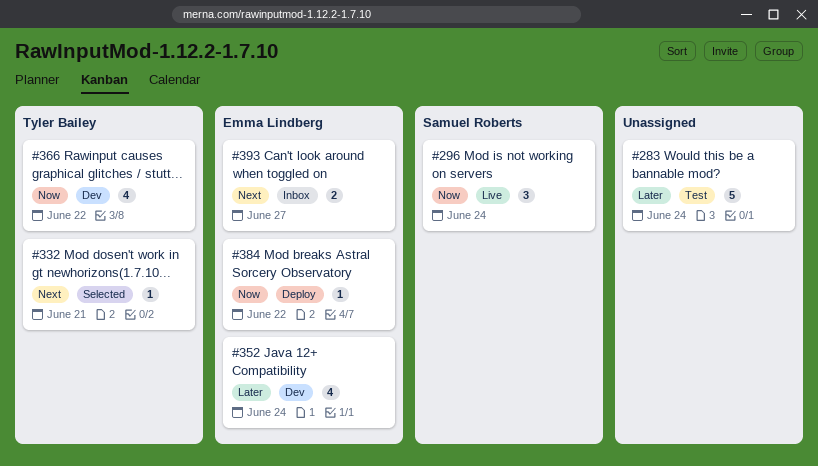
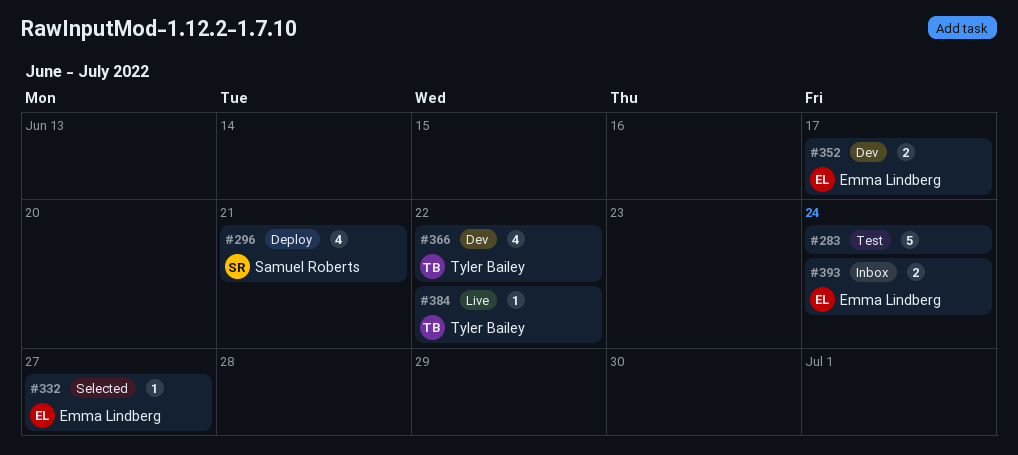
#296, status: Live -> Deploy
#296, estimate: 3 -> 4
#296, due: Jun 24 -> Jun 21
#332, owner: Tyler Bailey -> Emma Lindberg
#332, due: Jun 21 -> Jun 27
#352, estimate: 4 -> 2
#352, due: Jun 24 -> Jun 17
#384, status: Deploy -> Live
#384, owner: Emma Lindberg -> Tyler Bailey
#393, due: Jun 27 -> Jun 24

